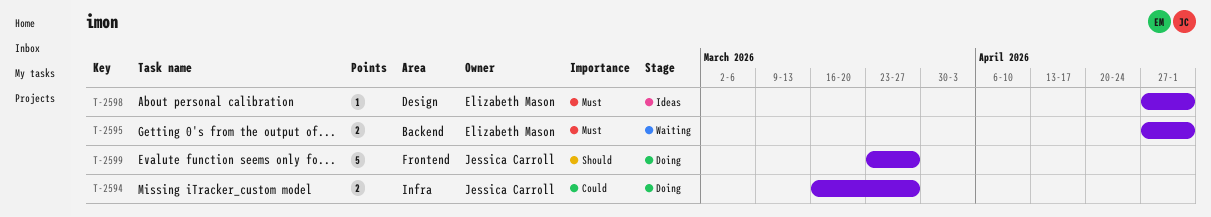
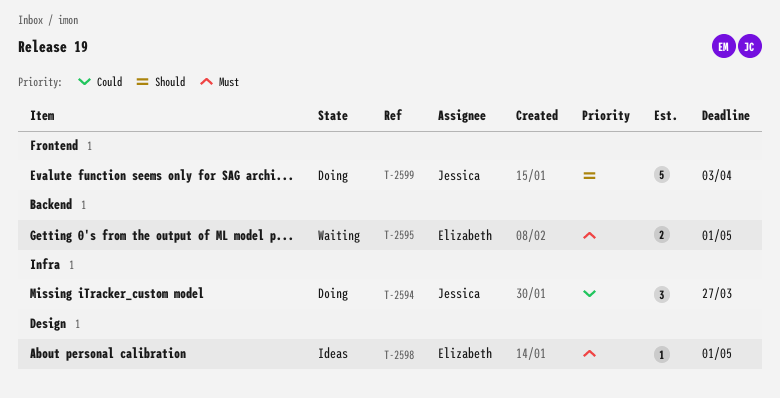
T-2594, estimate: 2 -> 3
T-2599, due: Mar 27 -> Apr 3

